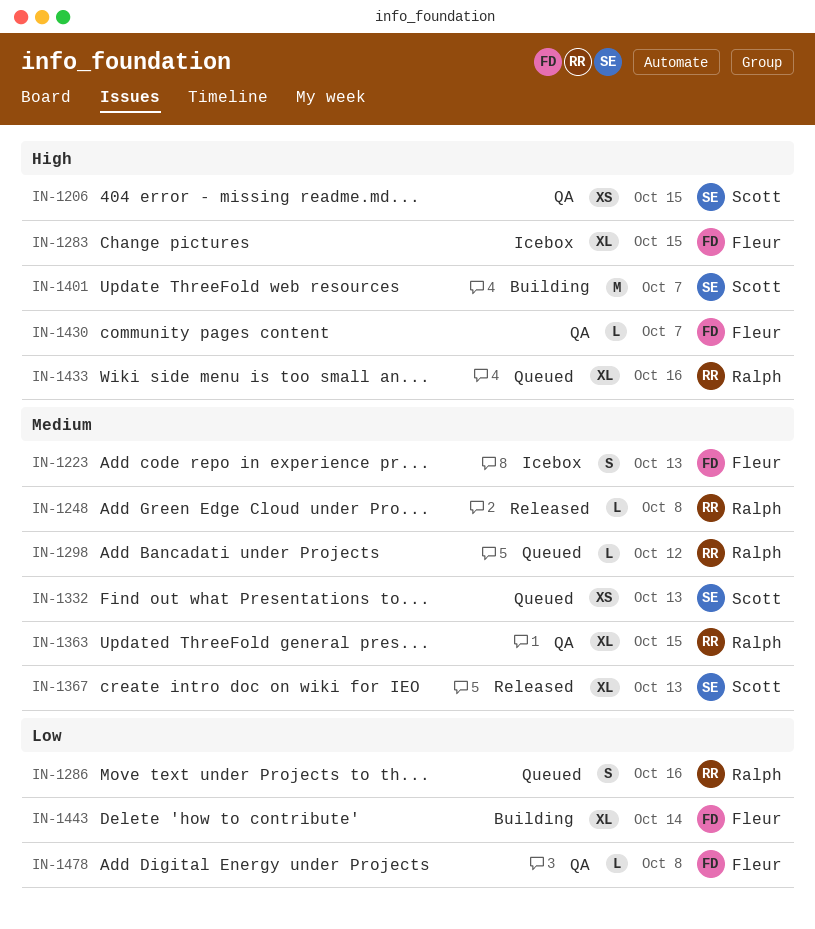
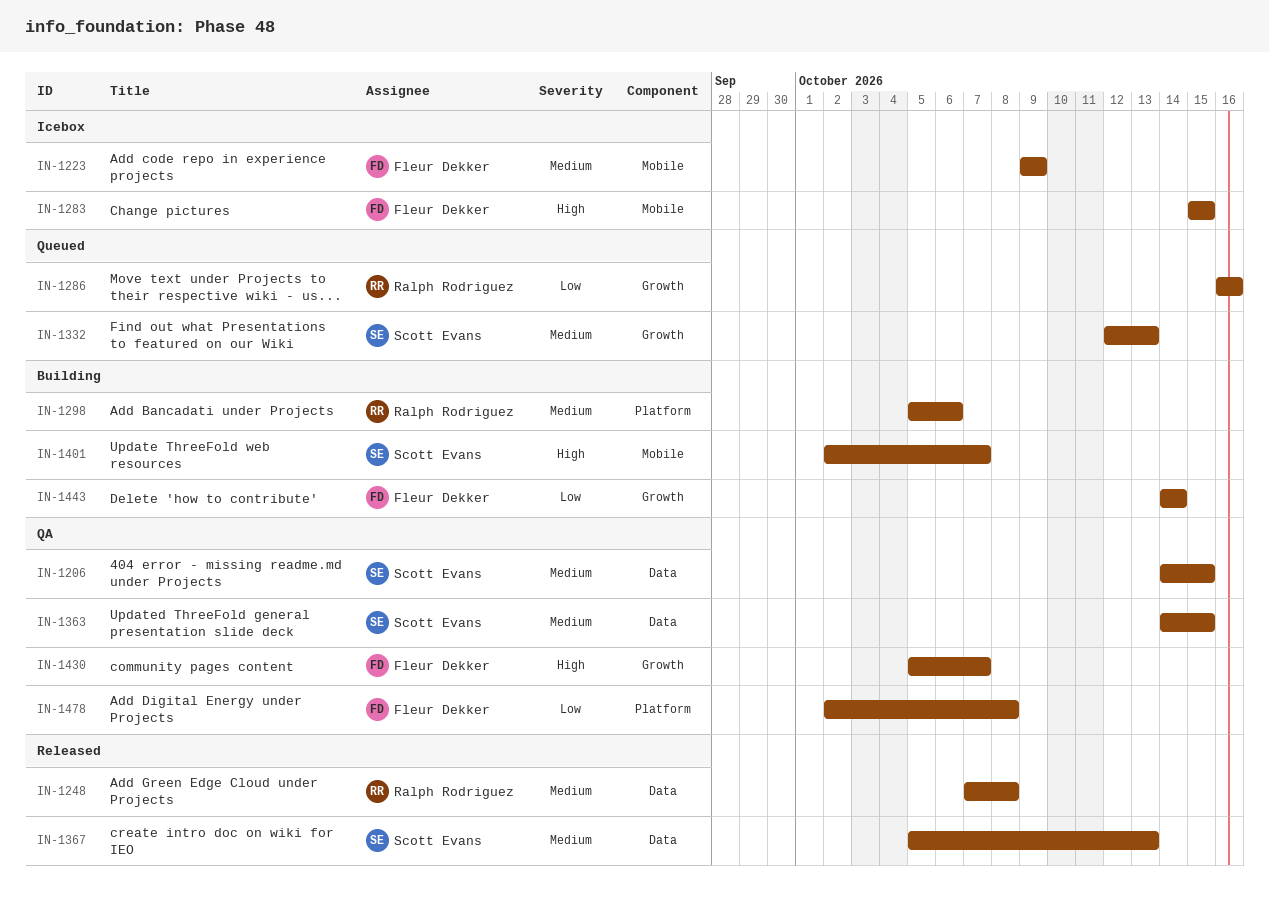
IN-1206, priority: High -> Medium
IN-1223, due: Oct 13 -> Oct 9
IN-1298, status: Queued -> Building
IN-1298, due: Oct 12 -> Oct 6
IN-1363, owner: Ralph Rodriguez -> Scott Evans
IN-1433: present -> none

